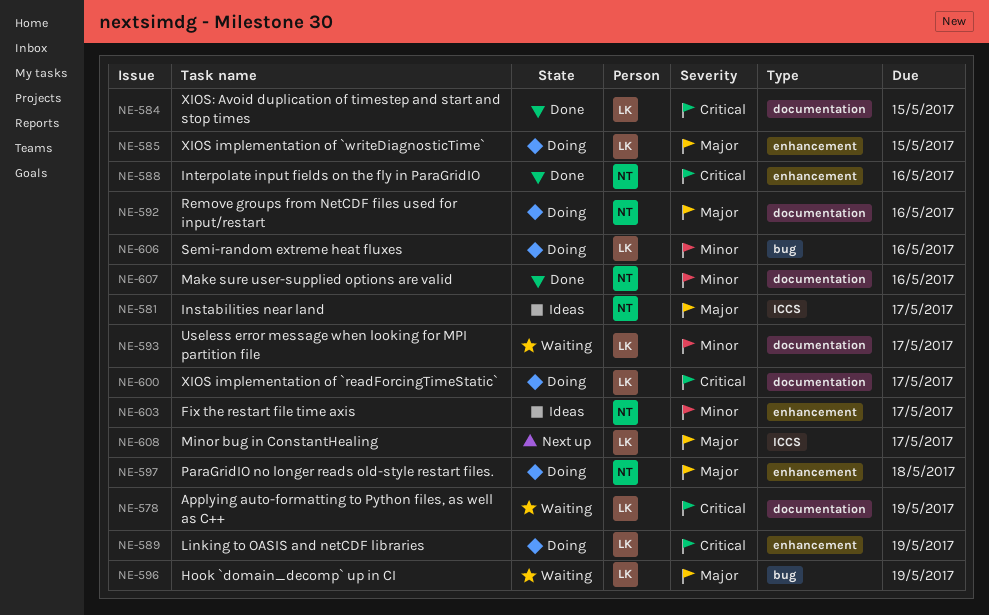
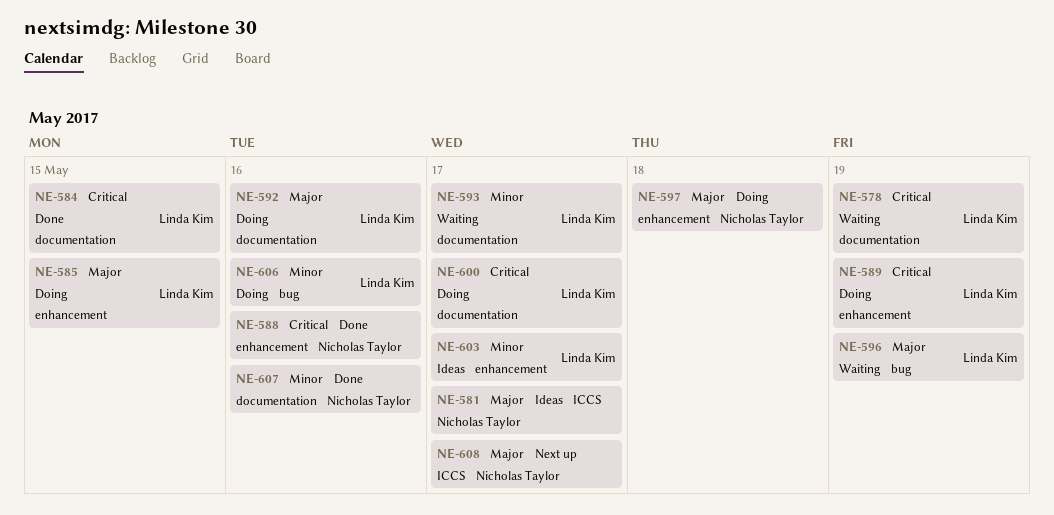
NE-592, owner: Nicholas Taylor -> Linda Kim
NE-603, owner: Nicholas Taylor -> Linda Kim
NE-608, owner: Linda Kim -> Nicholas Taylor

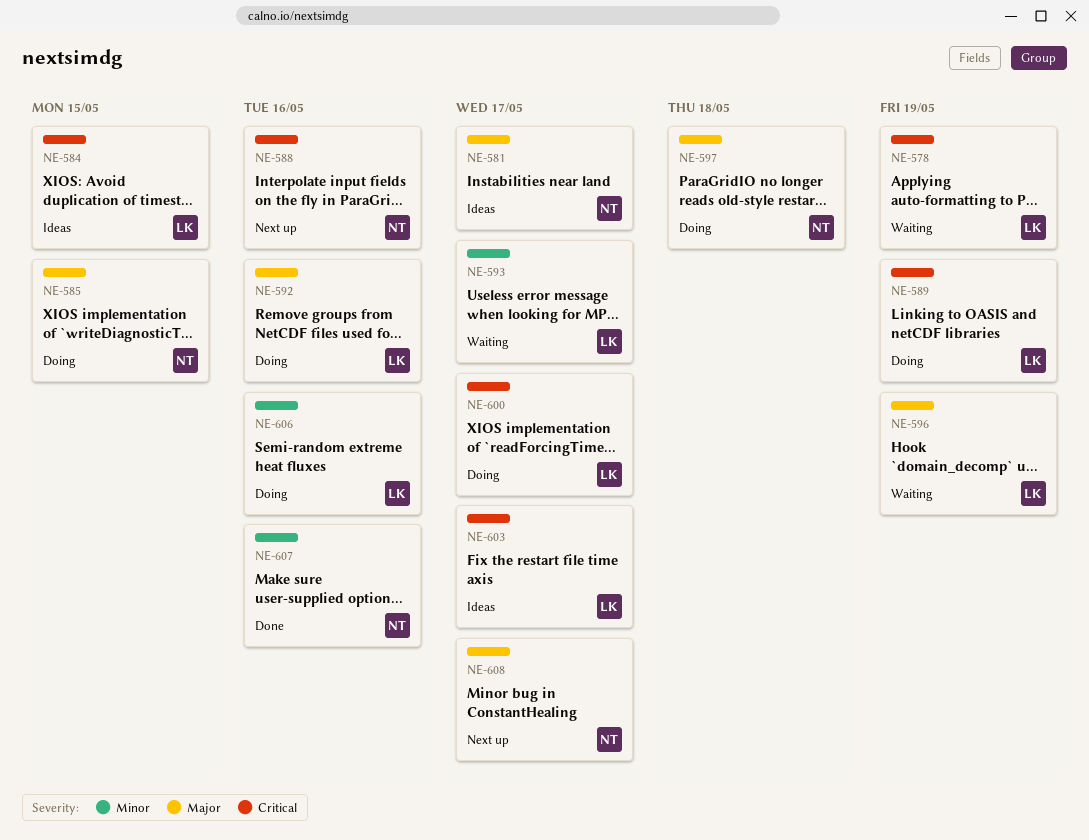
NE-584, status: Done -> Ideas
NE-585, owner: Linda Kim -> Nicholas Taylor
NE-588, status: Done -> Next up
NE-603, priority: Minor -> Critical

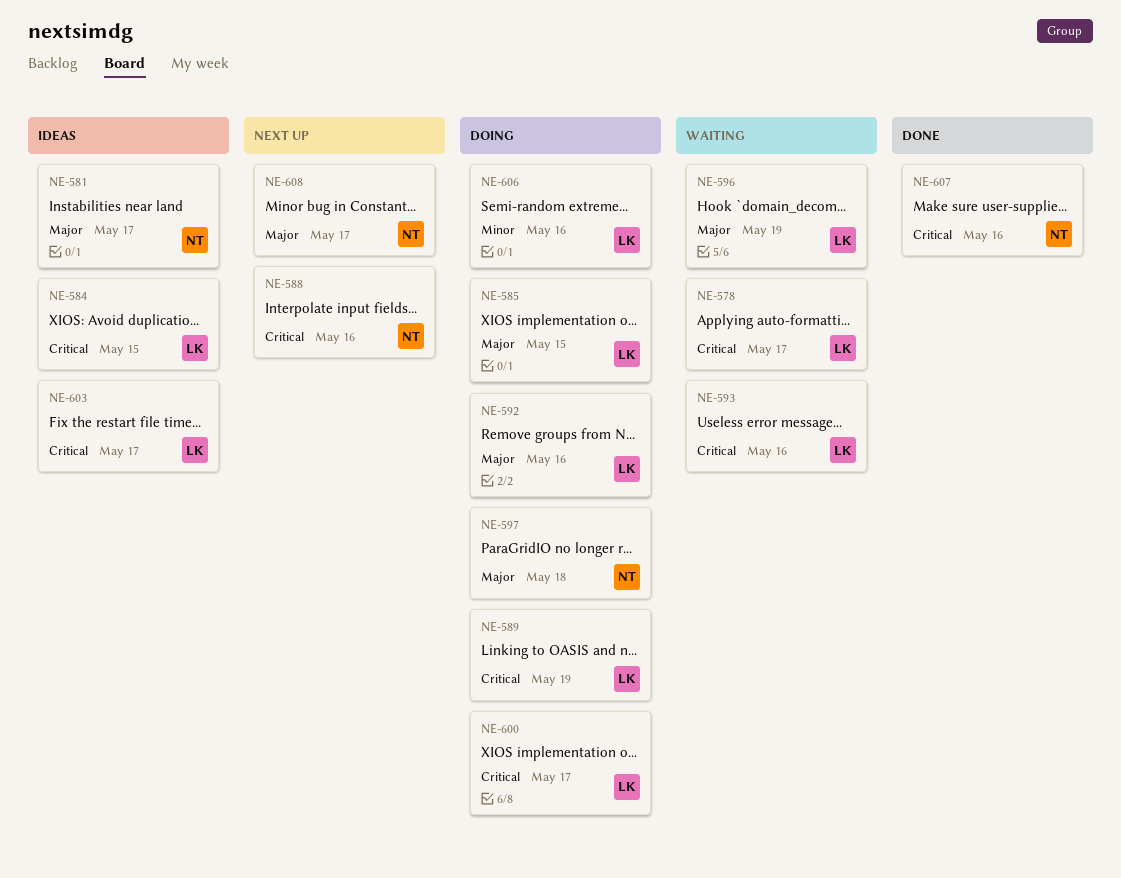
NE-578, due: May 19 -> May 17
NE-585, owner: NT -> LK
NE-593, priority: Minor -> Critical
NE-593, due: May 17 -> May 16
NE-607, priority: Minor -> Critical

